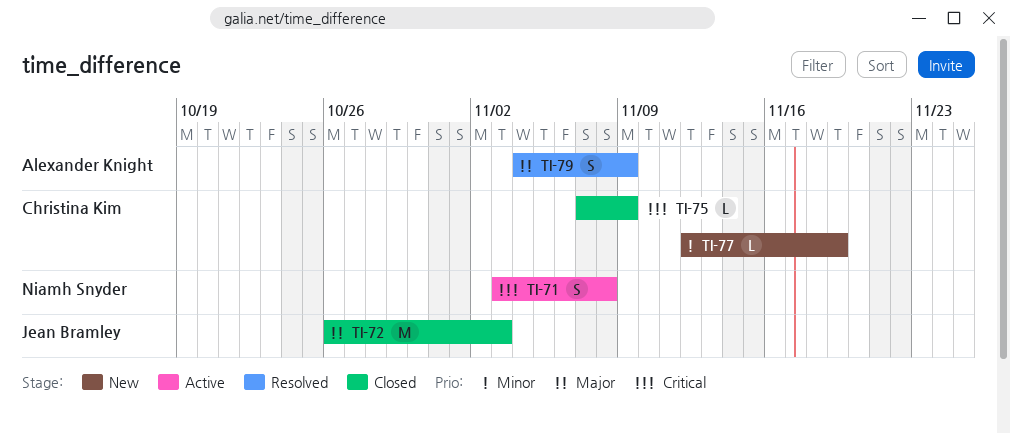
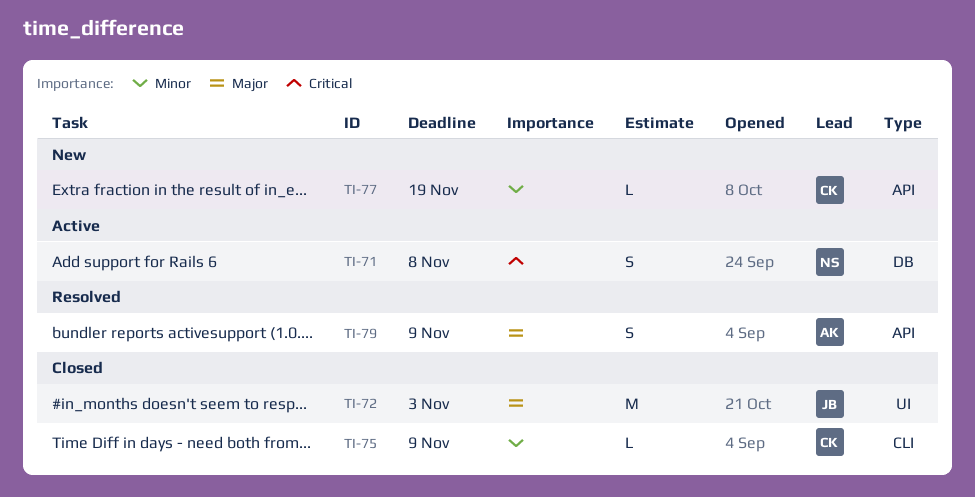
TI-75, priority: Critical -> Minor

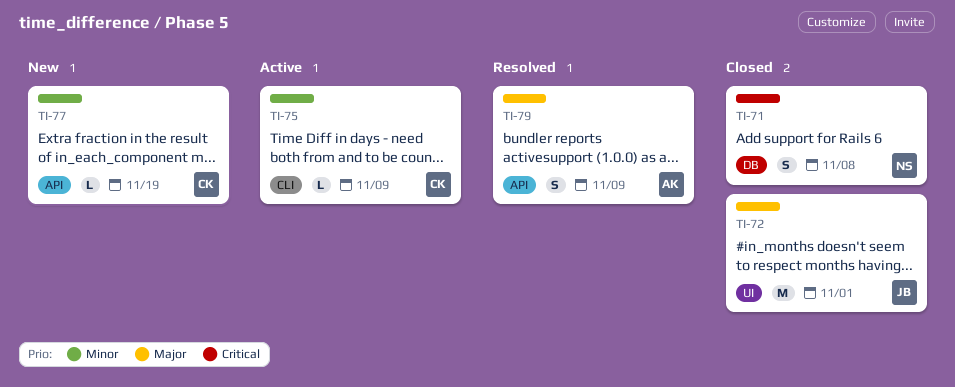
TI-71, status: Active -> Closed
TI-72, due: Nov 3 -> Nov 1
TI-75, status: Closed -> Active

